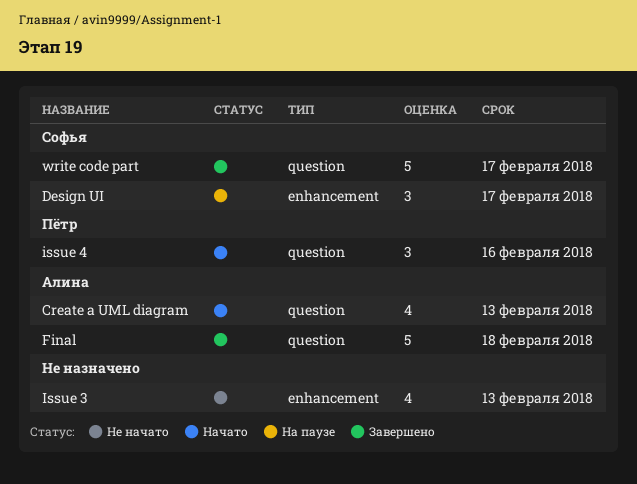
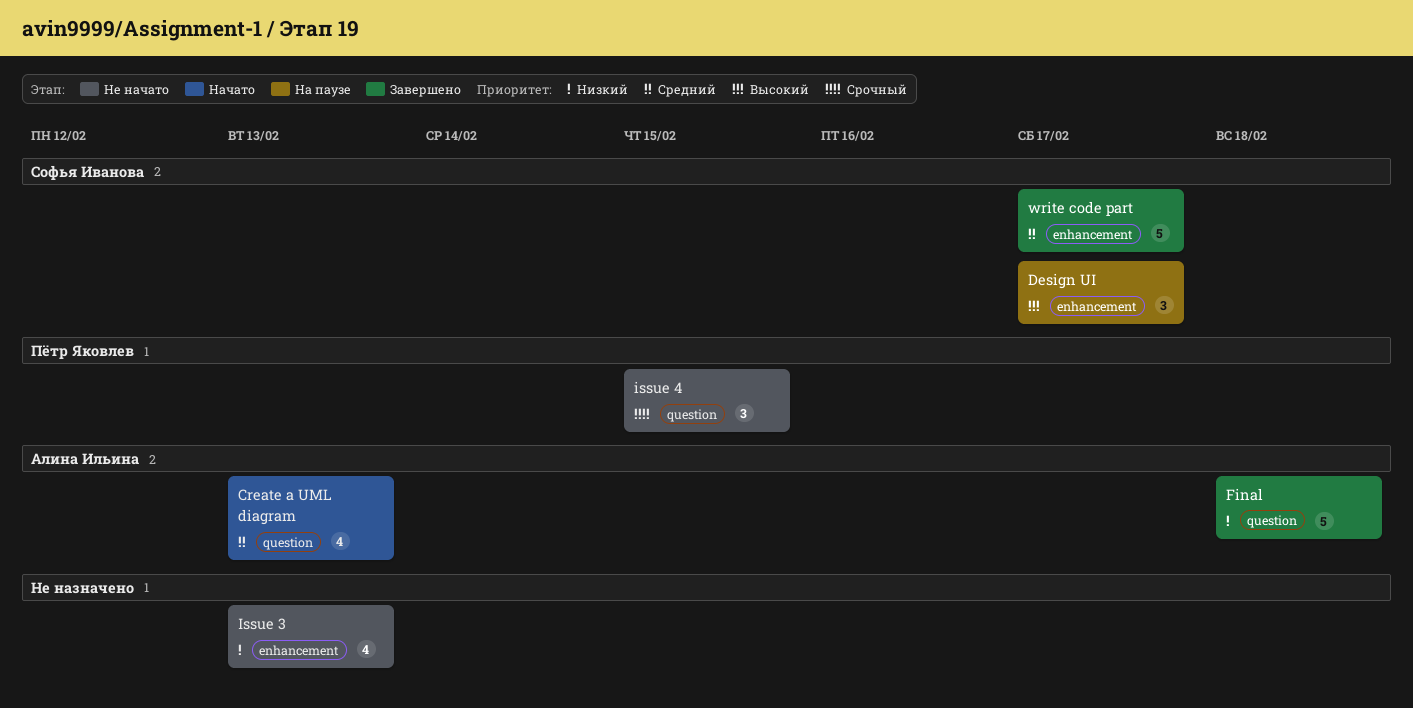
issue 4, status: Начато -> Не начато
issue 4, due: Feb 16 -> Feb 15
write code part, label: question -> enhancement

